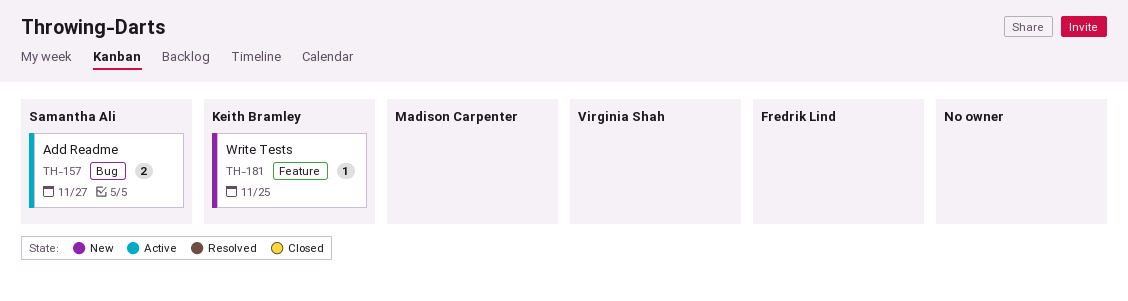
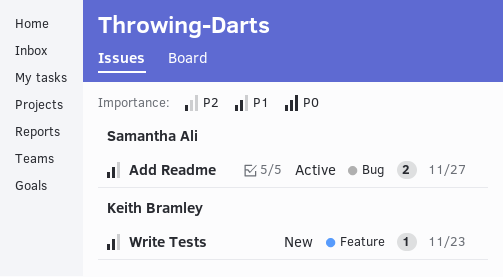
Write Tests, due: Nov 25 -> Nov 23

